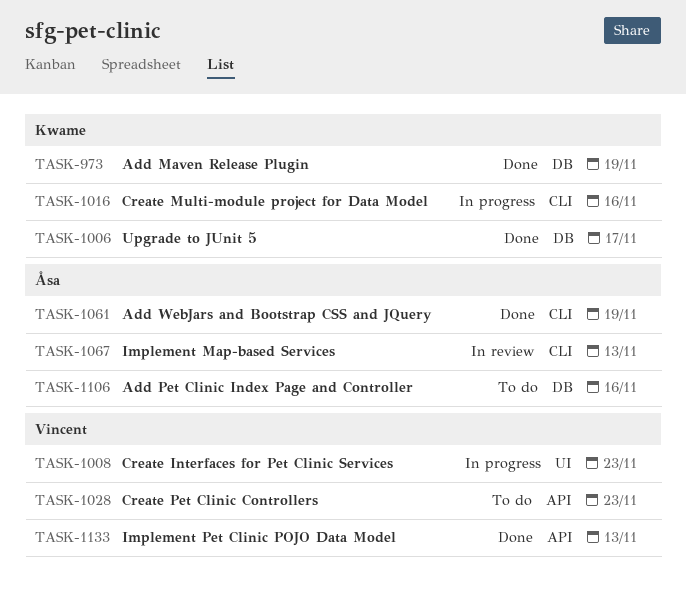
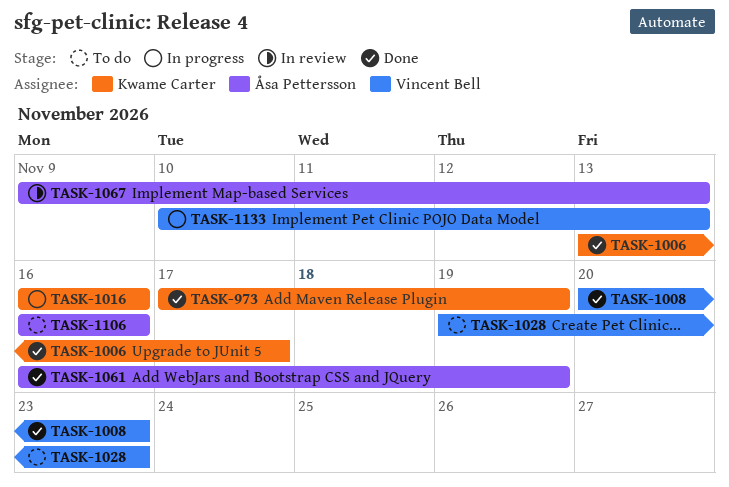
TASK-1008, status: In progress -> Done
TASK-1133, status: Done -> In progress

